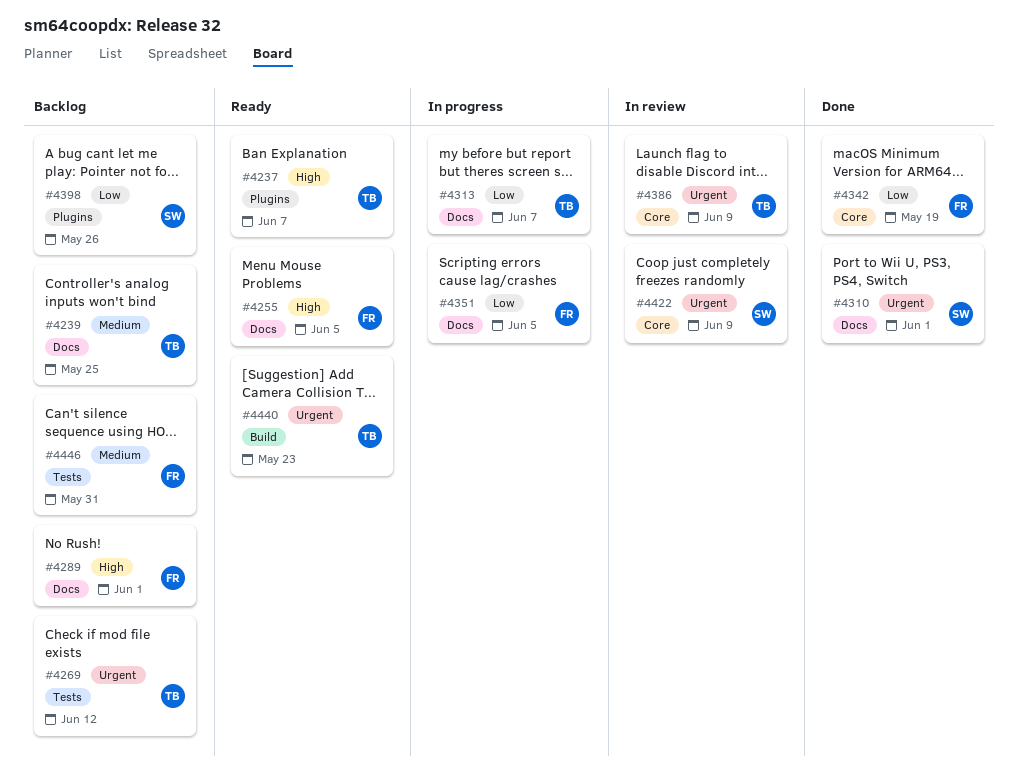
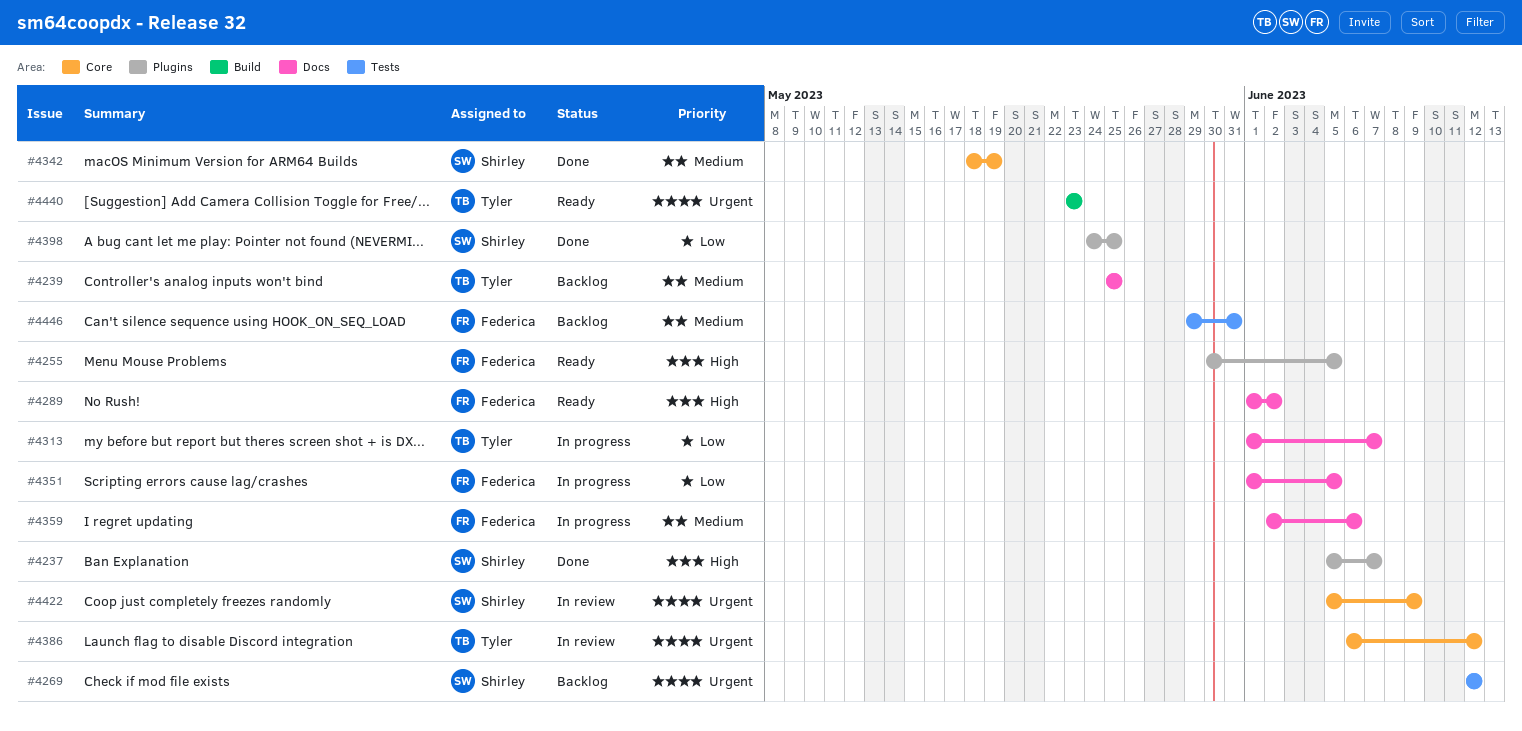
#4237, status: Ready -> Done
#4237, owner: Tyler -> Shirley
#4255, label: Docs -> Plugins
#4269, owner: Tyler -> Shirley
#4289, status: Backlog -> Ready
#4289, due: Jun 1 -> Jun 2
#4310: present -> none
#4342, owner: Federica -> Shirley
#4342, priority: Low -> Medium
#4359: none -> present
#4386, due: Jun 9 -> Jun 12
#4398, status: Backlog -> Done
#4398, due: May 26 -> May 25

